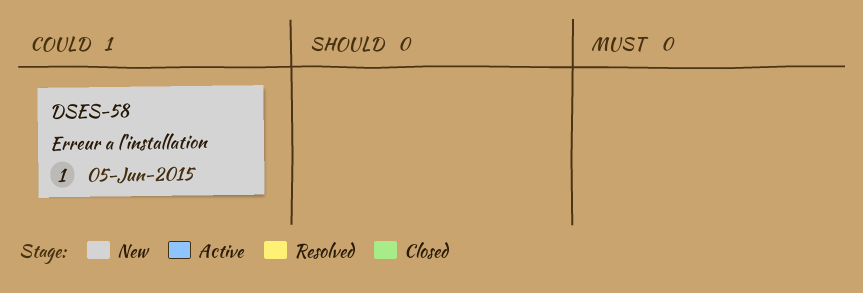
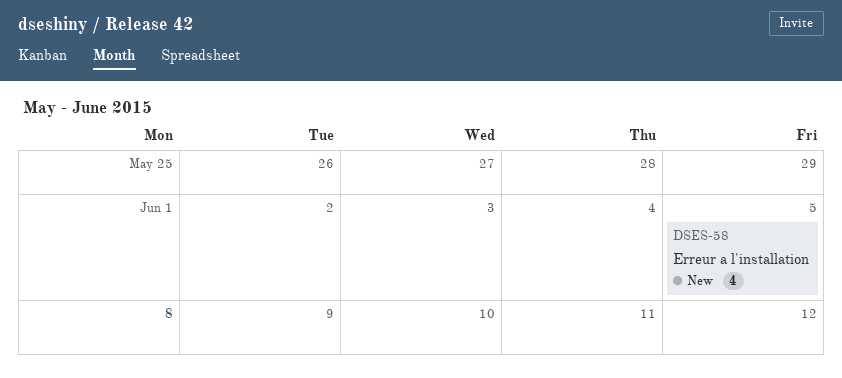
DSES-58, estimate: 1 -> 4

